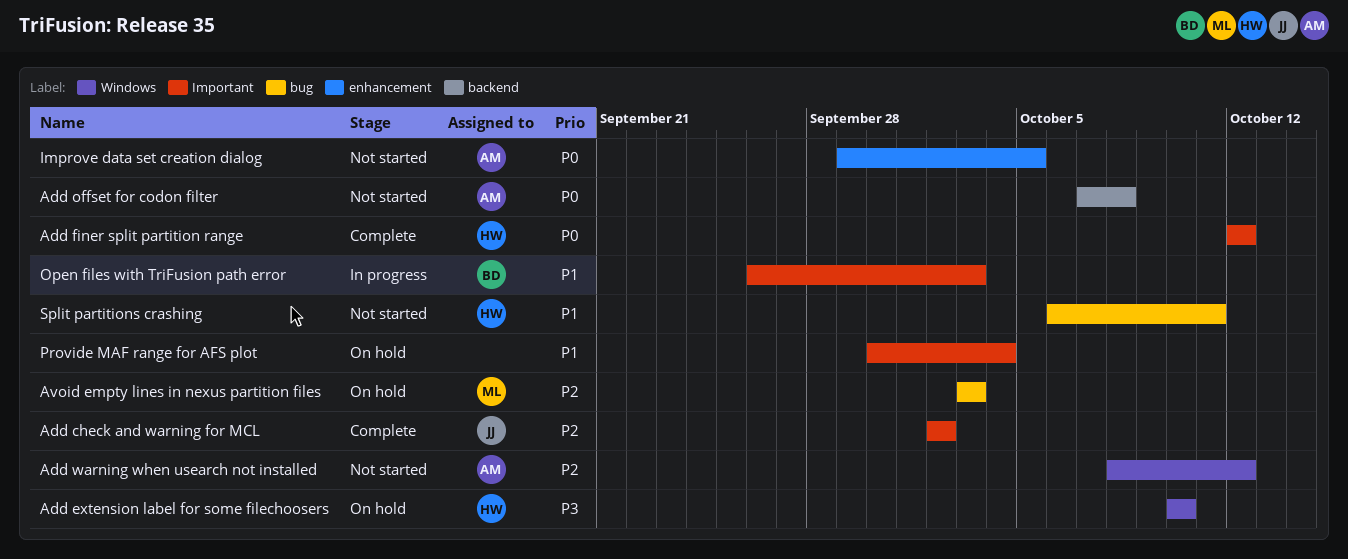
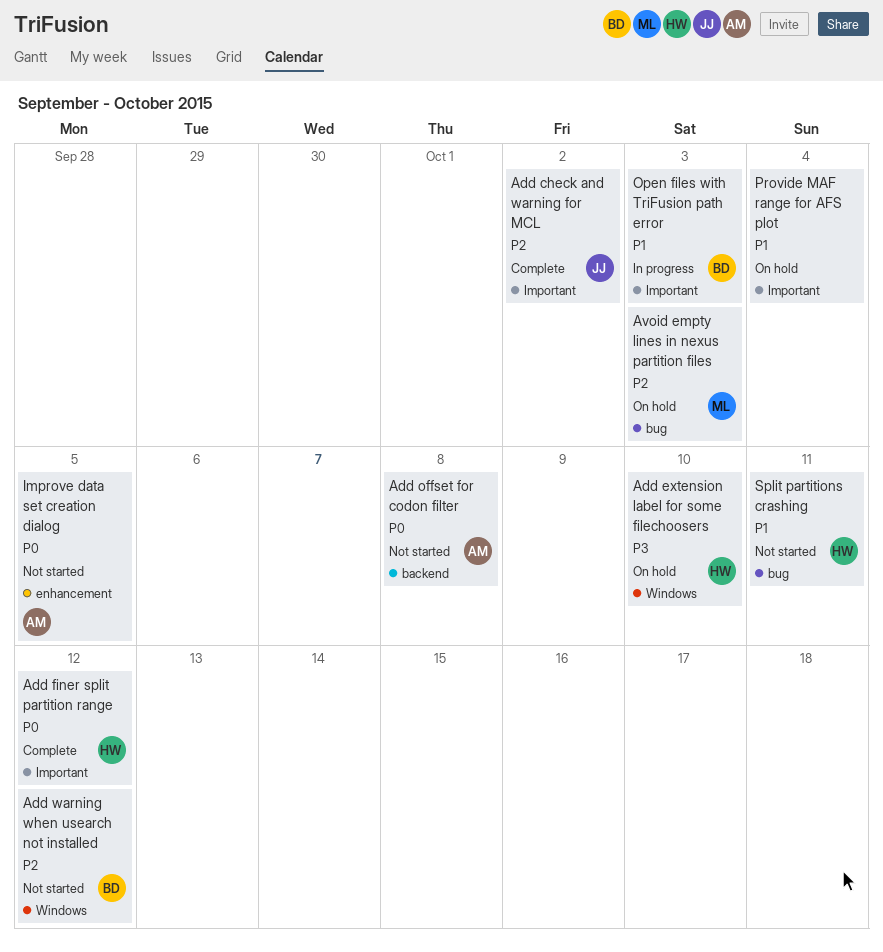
Add warning when usearch not installed, owner: AM -> BD

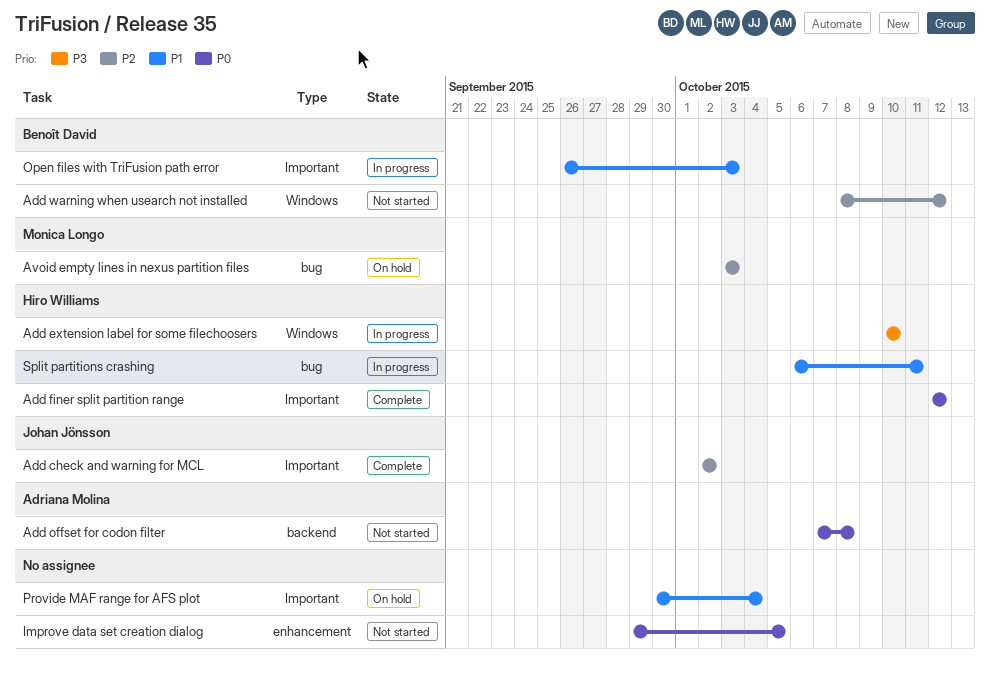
Add extension label for some filechoosers, status: On hold -> In progress
Improve data set creation dialog, owner: Adriana Molina -> none
Split partitions crashing, status: Not started -> In progress

